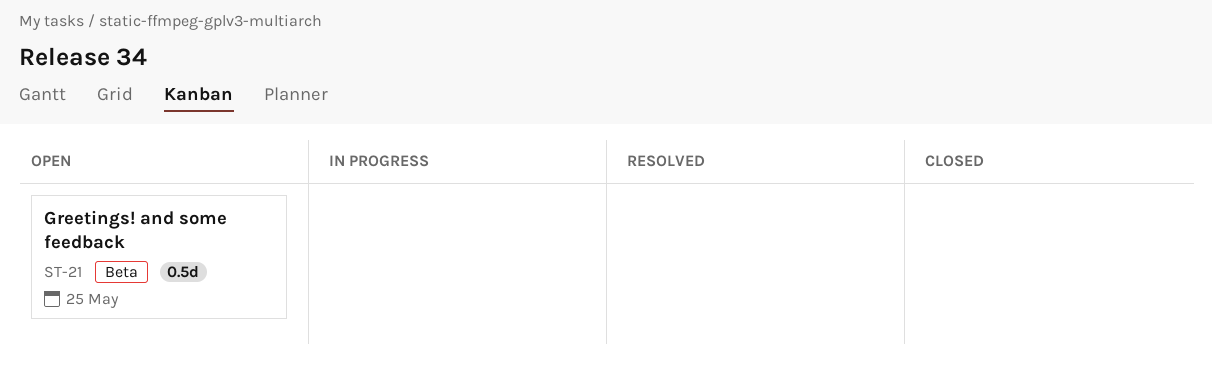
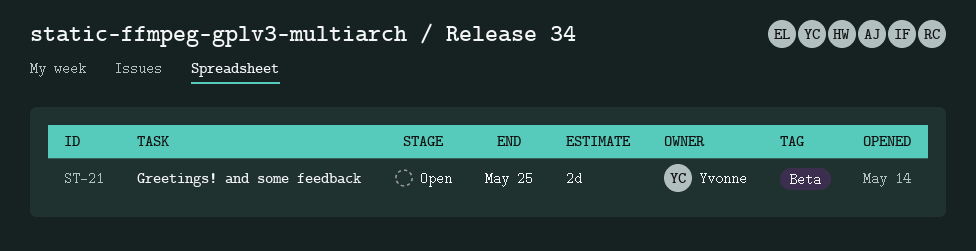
ST-21, estimate: 0.5d -> 2d

